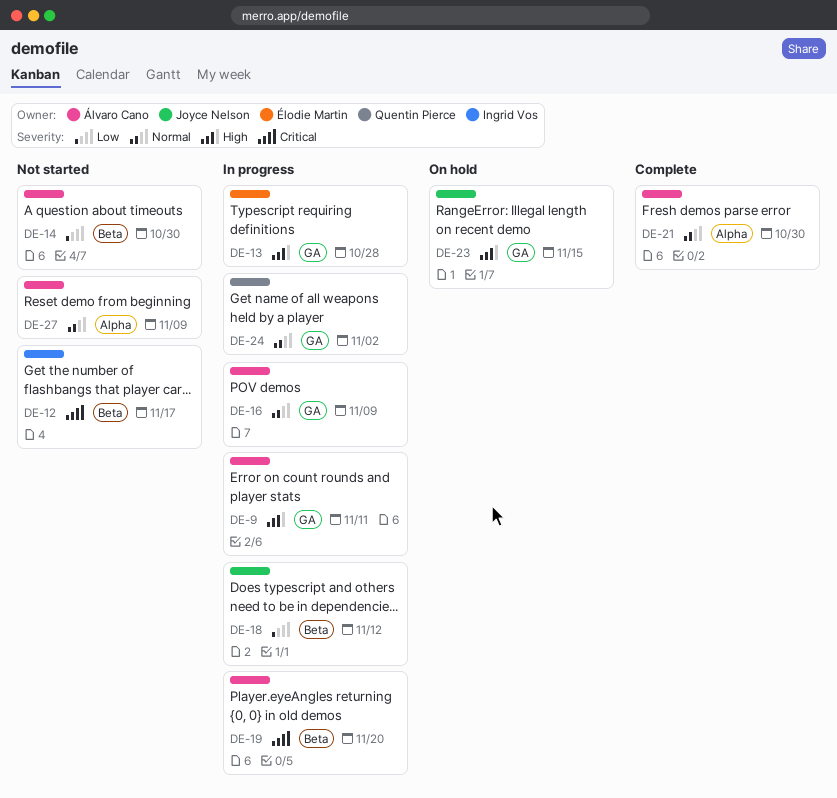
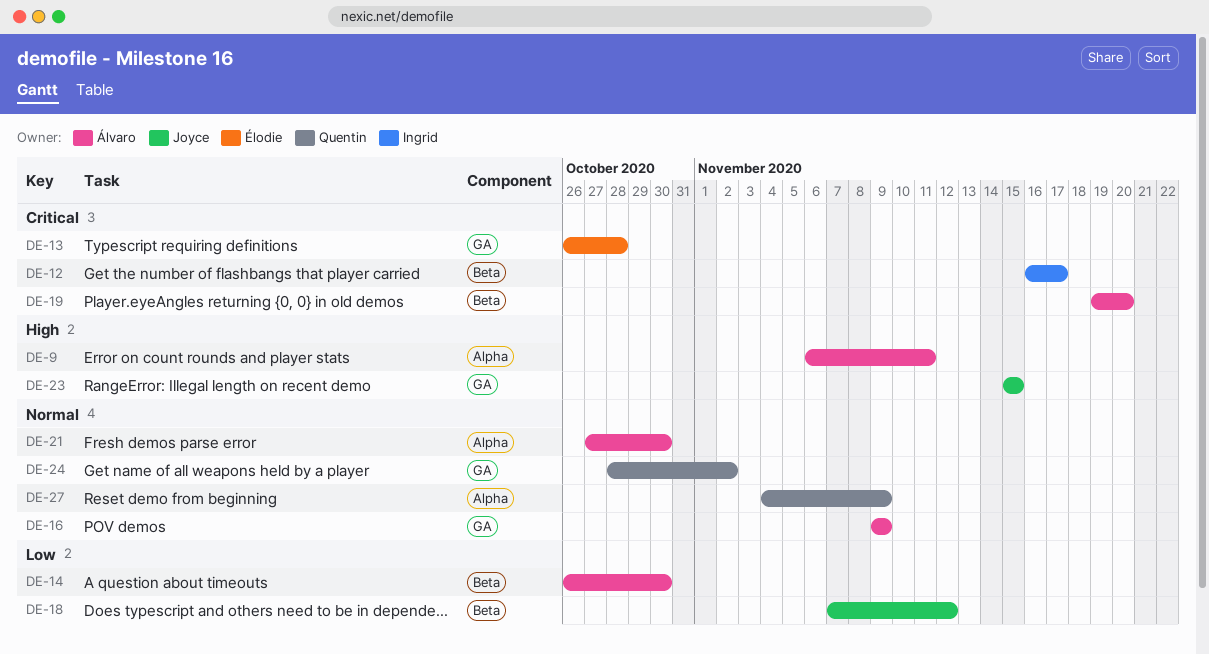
DE-9, label: GA -> Alpha
DE-13, priority: High -> Critical
DE-27, owner: Álvaro Cano -> Quentin Pierce

